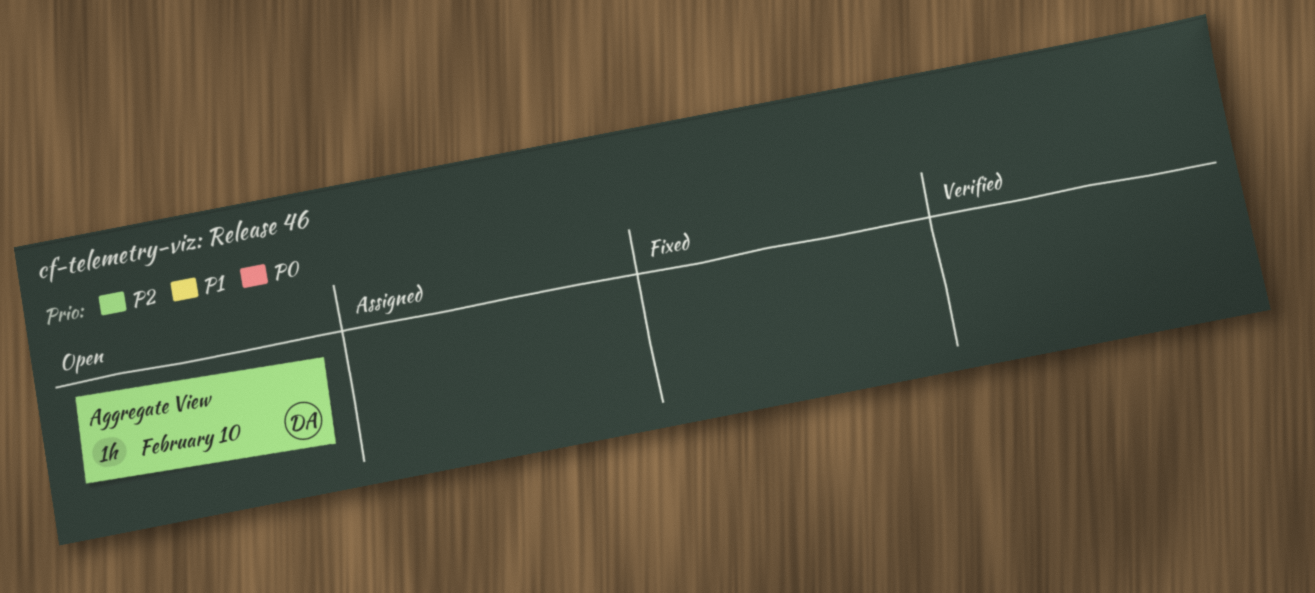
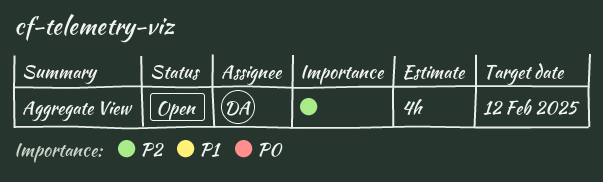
Aggregate View, estimate: 1h -> 4h
Aggregate View, due: Feb 10 -> Feb 12

